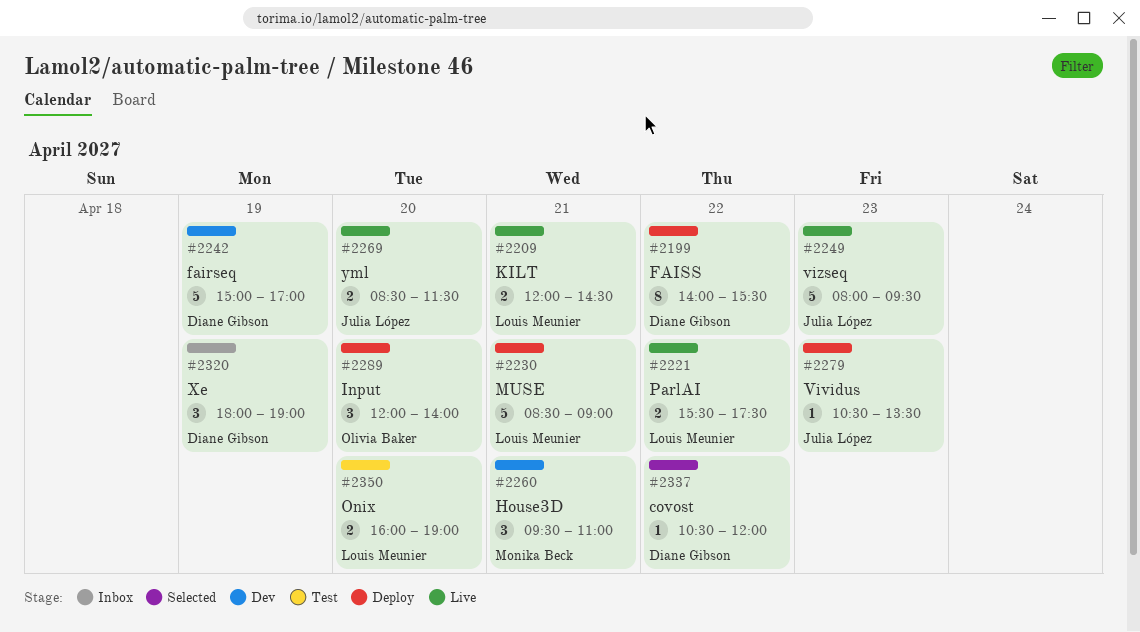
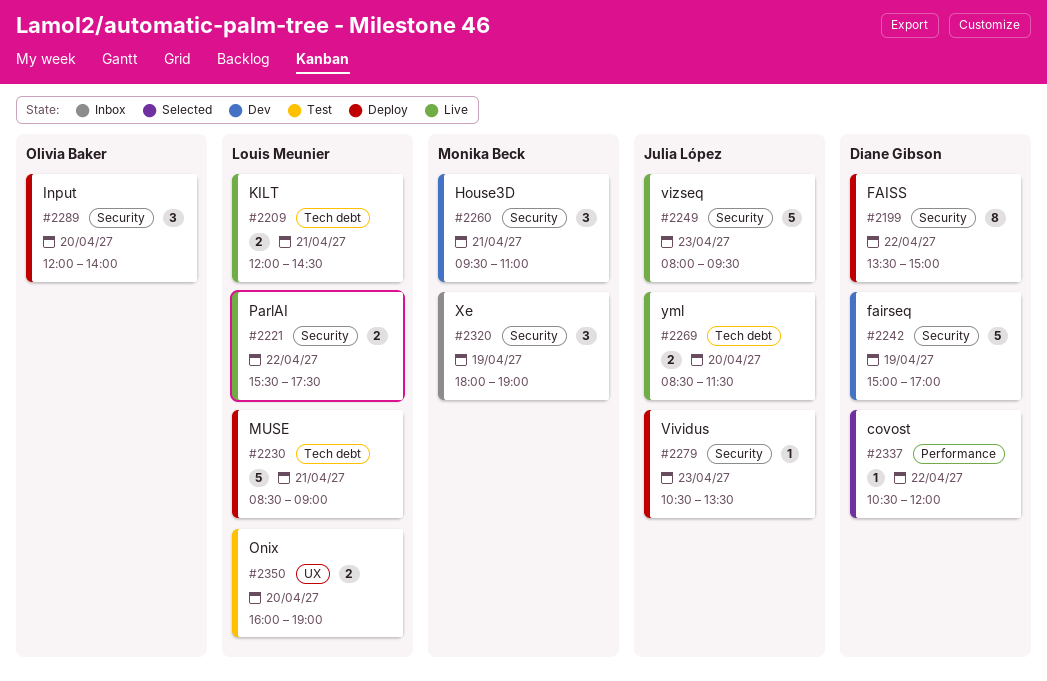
#2199, begins: 14:00 -> 13:30
#2199, ends: 15:30 -> 15:00
#2320, owner: Diane Gibson -> Monika Beck

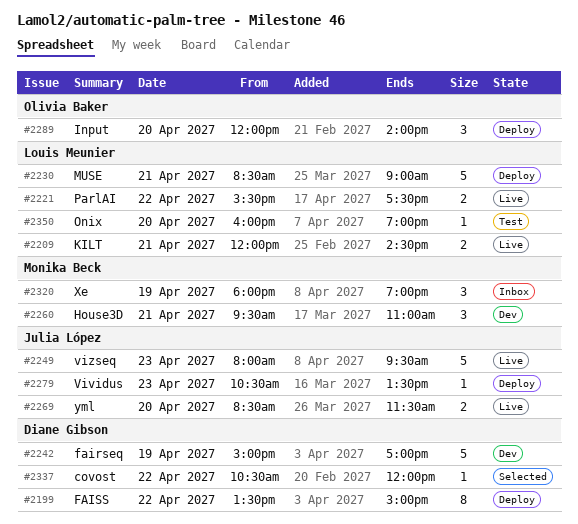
#2350, estimate: 2 -> 1

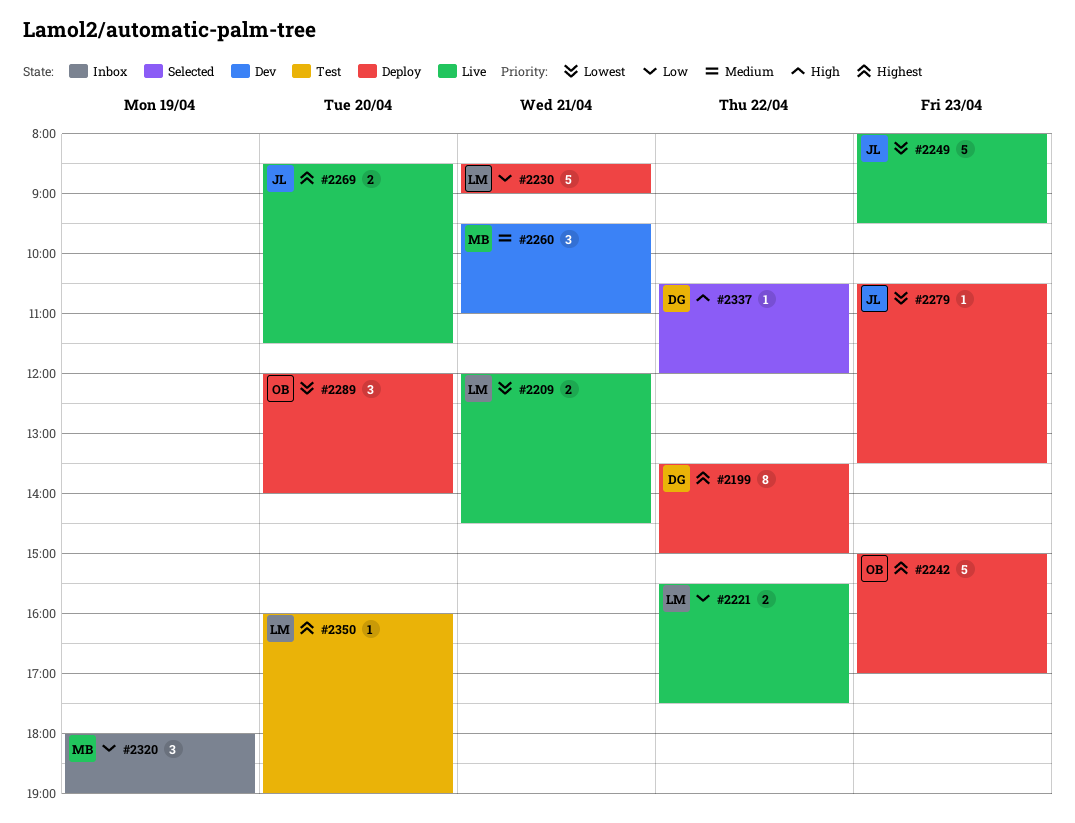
#2242, status: Dev -> Deploy
#2242, owner: Diane Gibson -> Olivia Baker
#2242, day: Apr 19 -> Apr 23

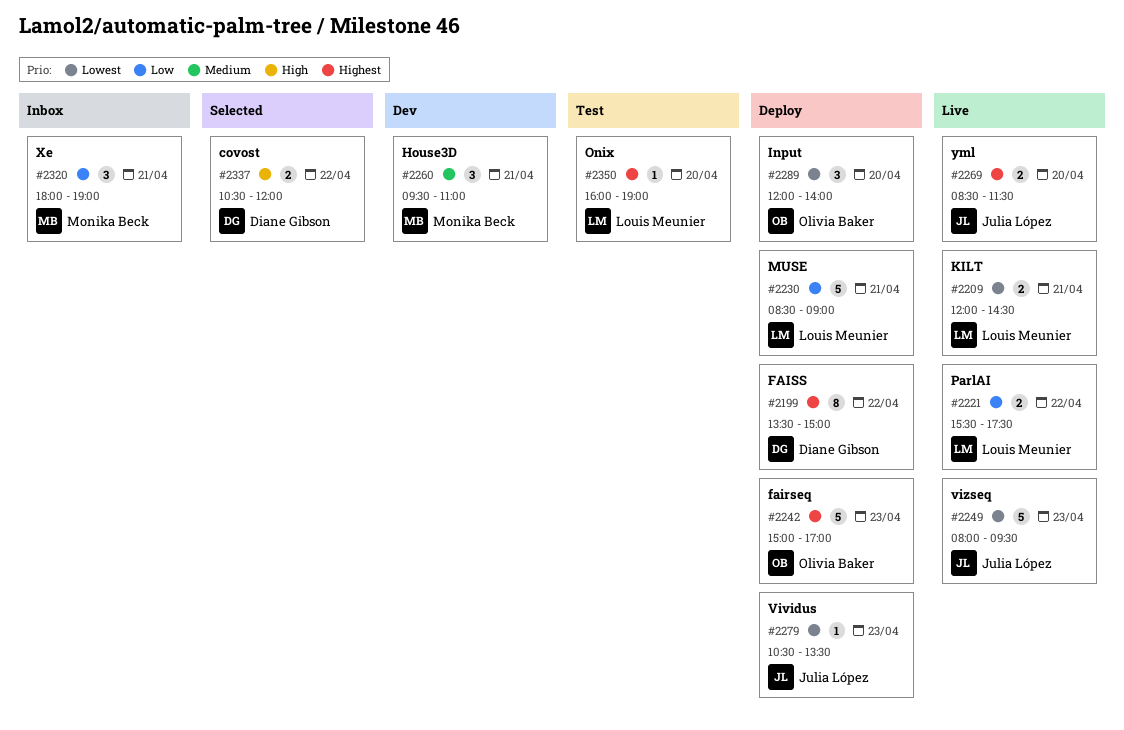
#2320, day: Apr 19 -> Apr 21
#2337, estimate: 1 -> 2

